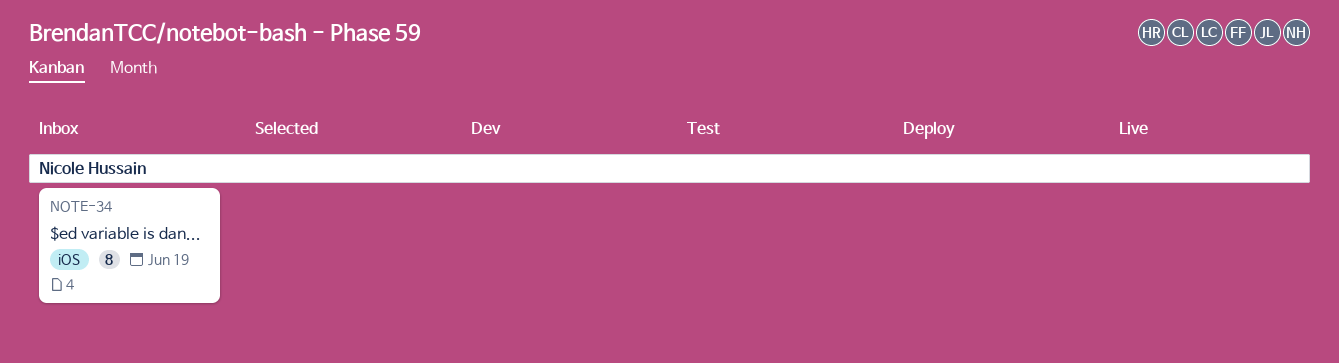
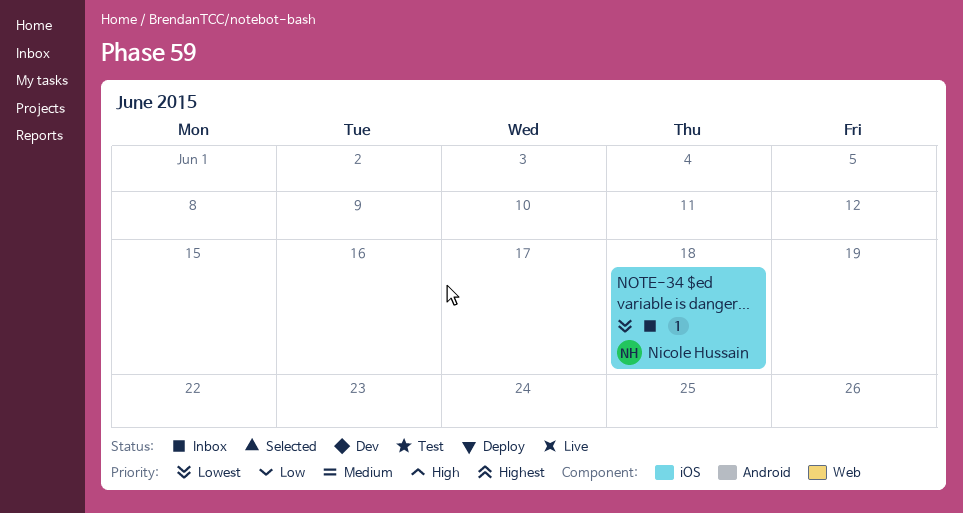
NOTE-34, estimate: 8 -> 1
NOTE-34, due: Jun 19 -> Jun 18

